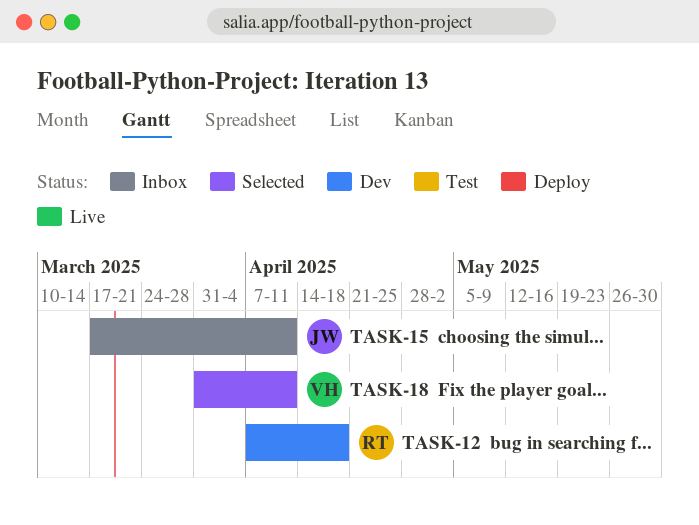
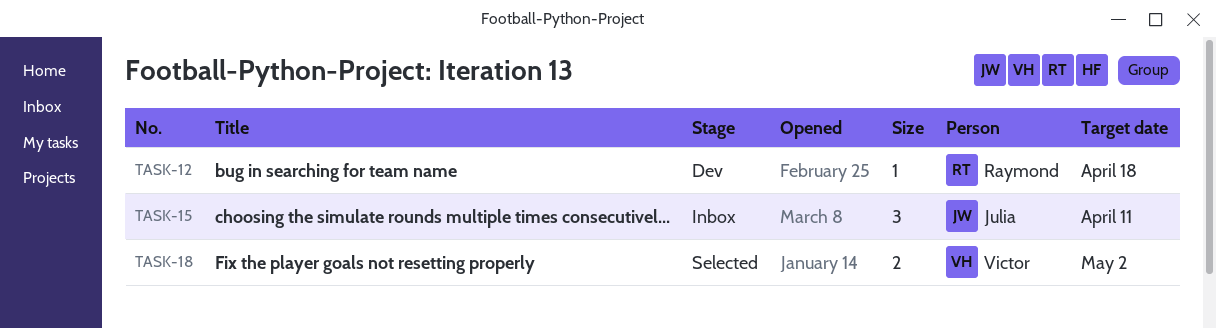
TASK-18, due: Apr 11 -> May 2

